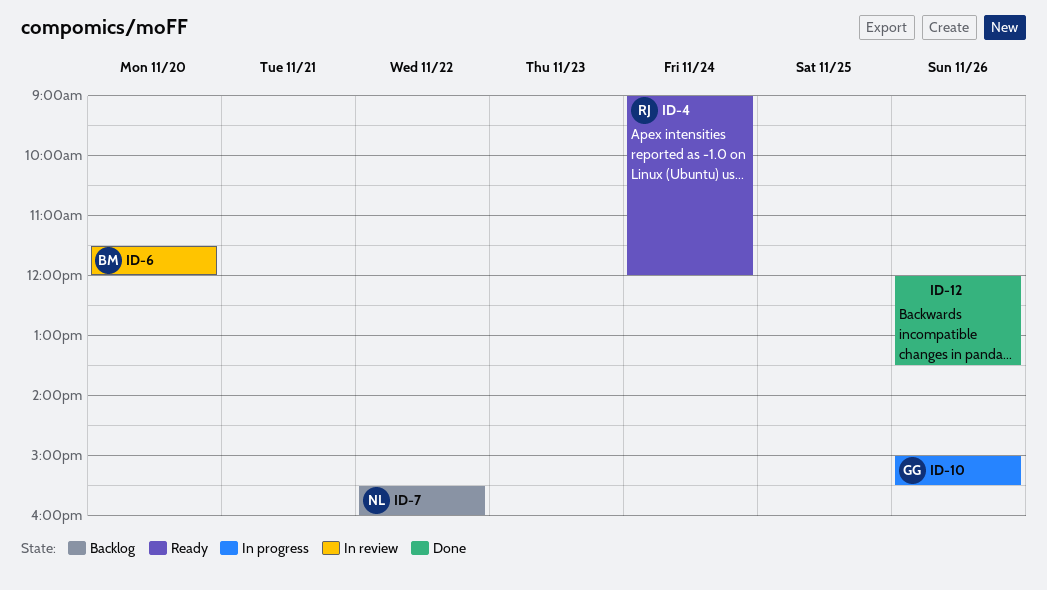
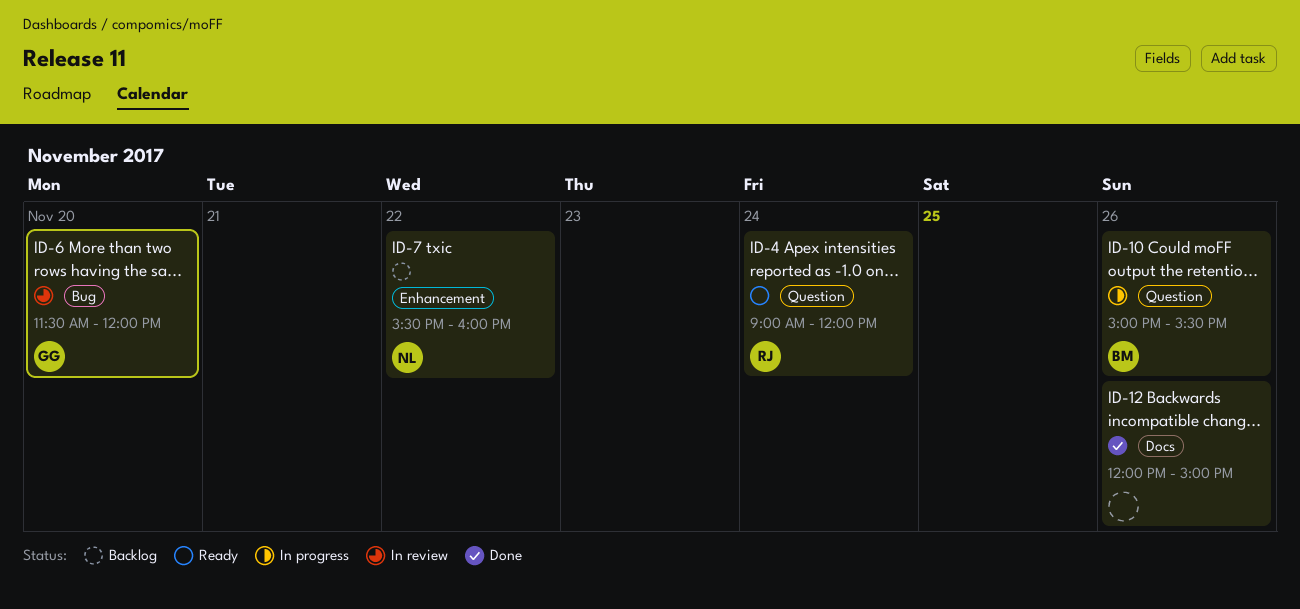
ID-6, owner: BM -> GG
ID-10, owner: GG -> BM
ID-12, ends: 13:30 -> 15:00

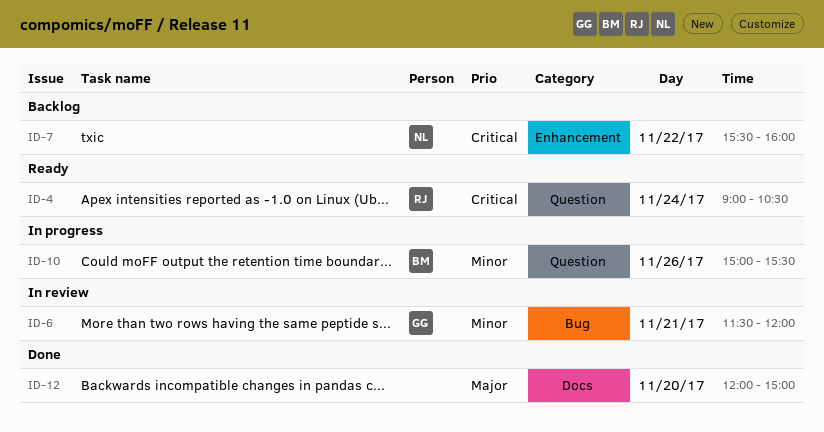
ID-4, ends: 12:00 -> 10:30
ID-6, day: Nov 20 -> Nov 21
ID-12, day: Nov 26 -> Nov 20

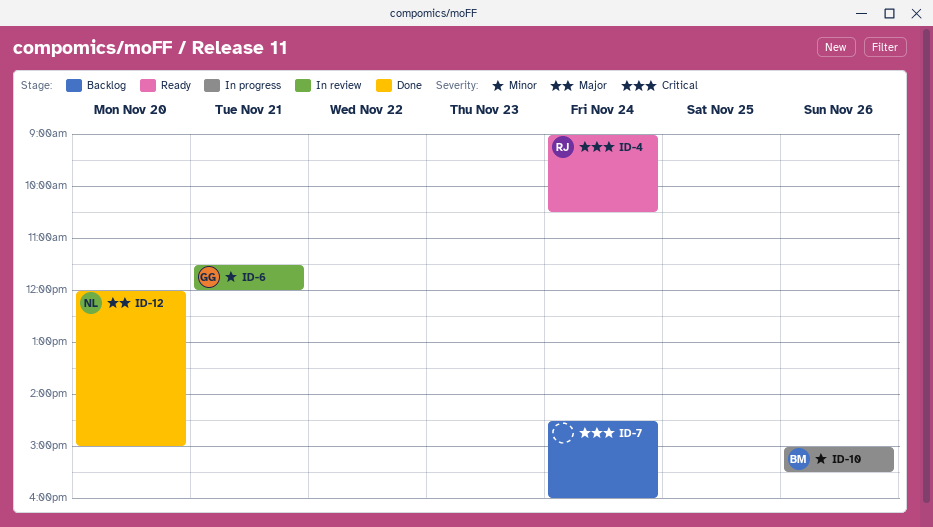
ID-7, owner: NL -> none
ID-7, day: Nov 22 -> Nov 24
ID-7, begins: 15:30 -> 14:30
ID-12, owner: none -> NL

